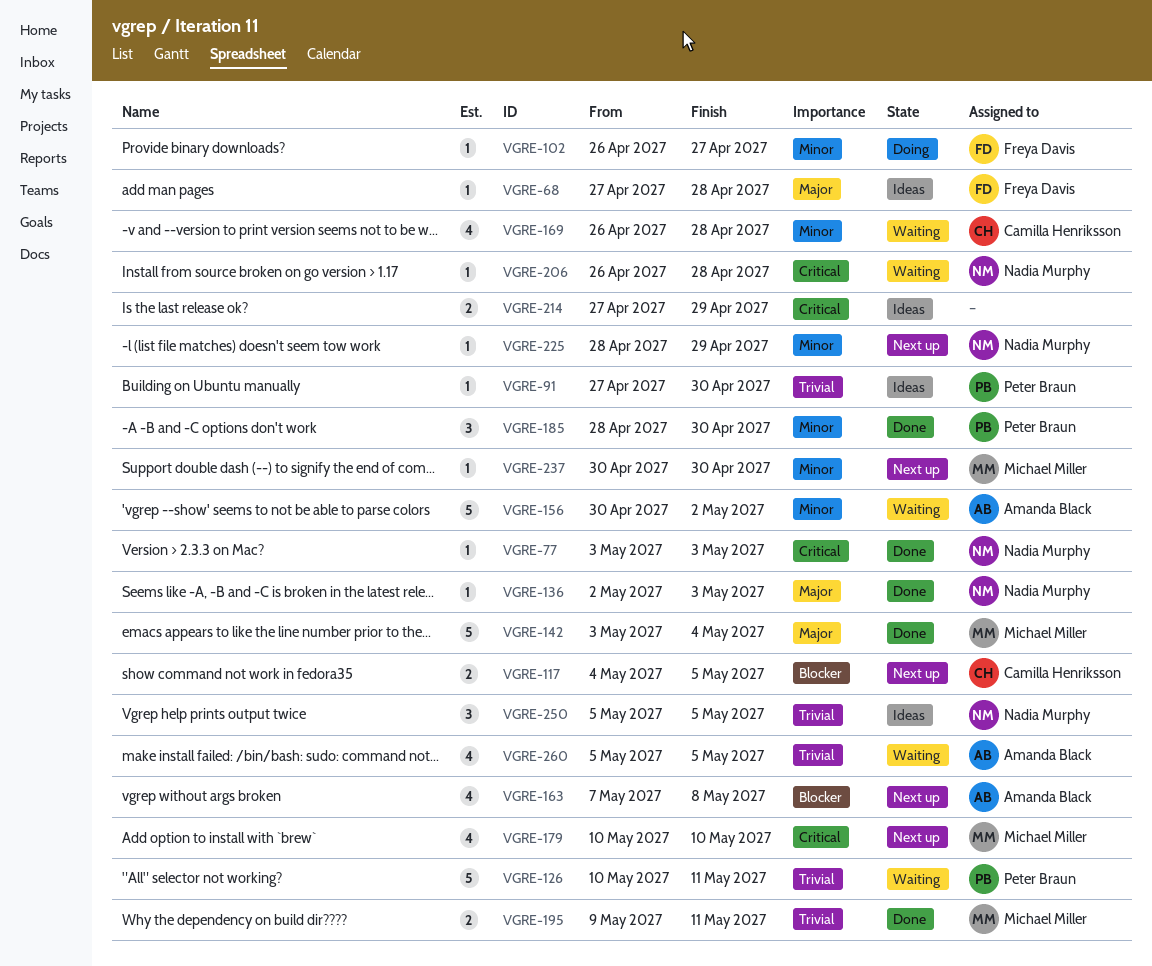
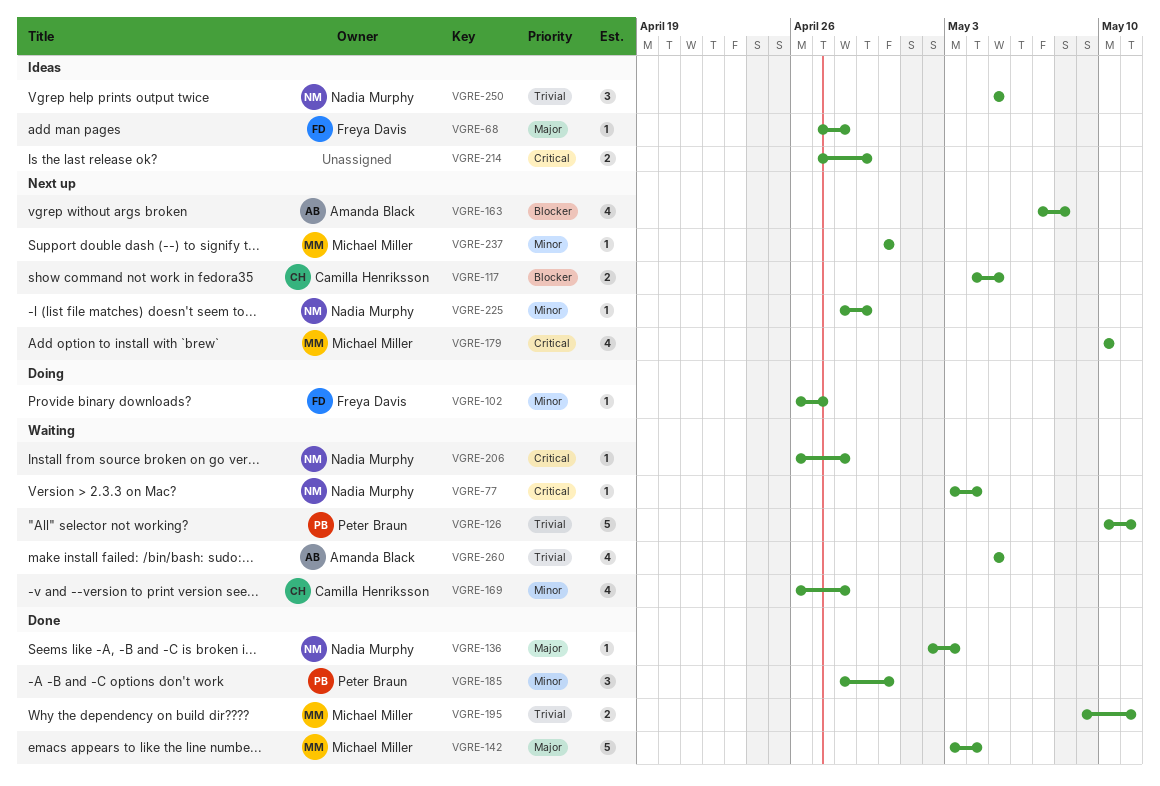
VGRE-77, status: Done -> Waiting
VGRE-77, due: May 3 -> May 4
VGRE-91: present -> none
VGRE-156: present -> none

